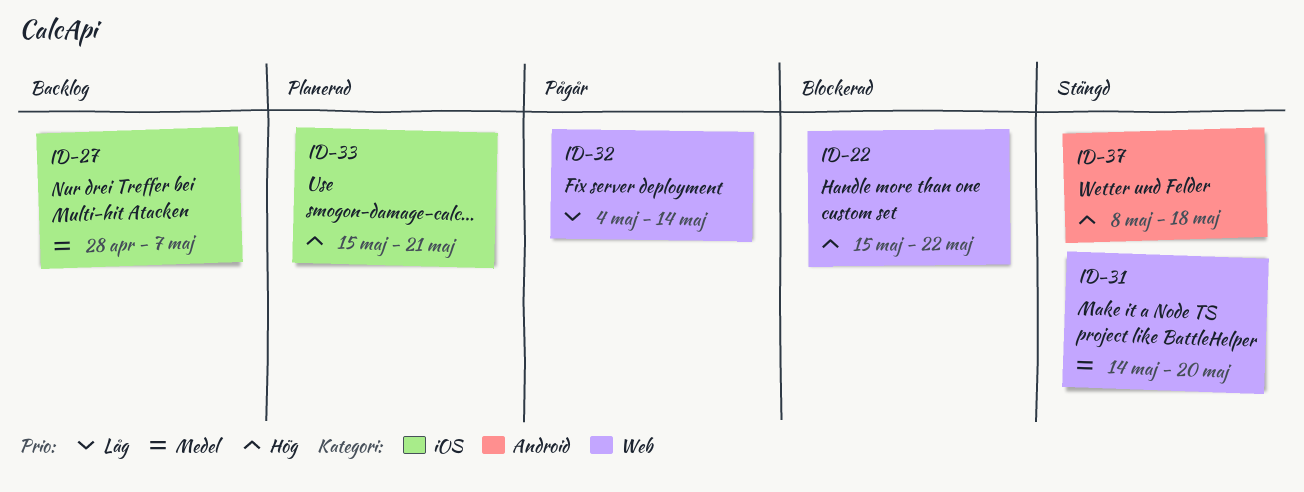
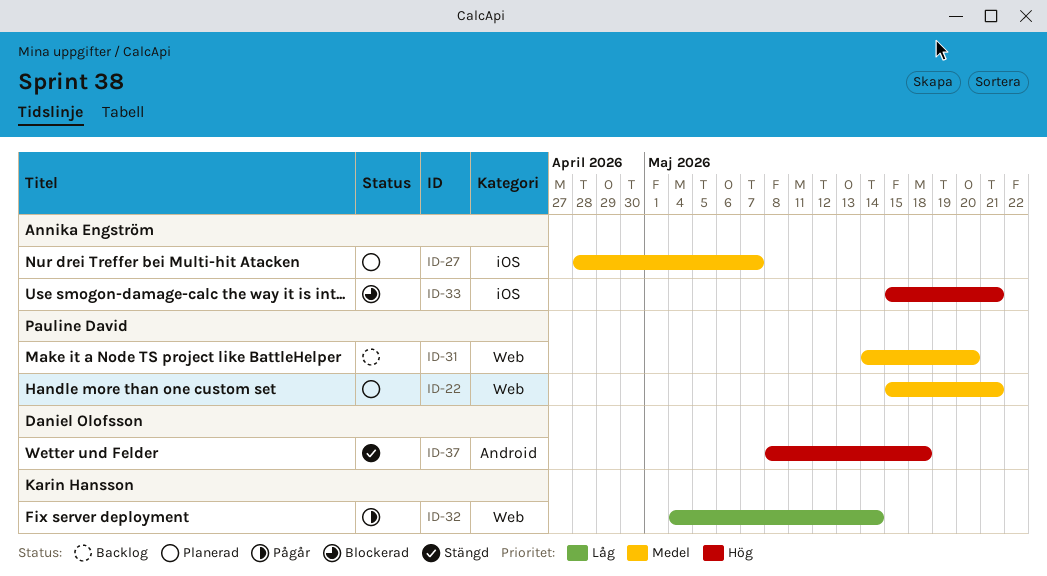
ID-22, status: Blockerad -> Planerad
ID-22, priority: Hög -> Medel
ID-22, due: May 22 -> May 21
ID-27, status: Backlog -> Planerad
ID-31, status: Stängd -> Backlog
ID-33, status: Planerad -> Blockerad

